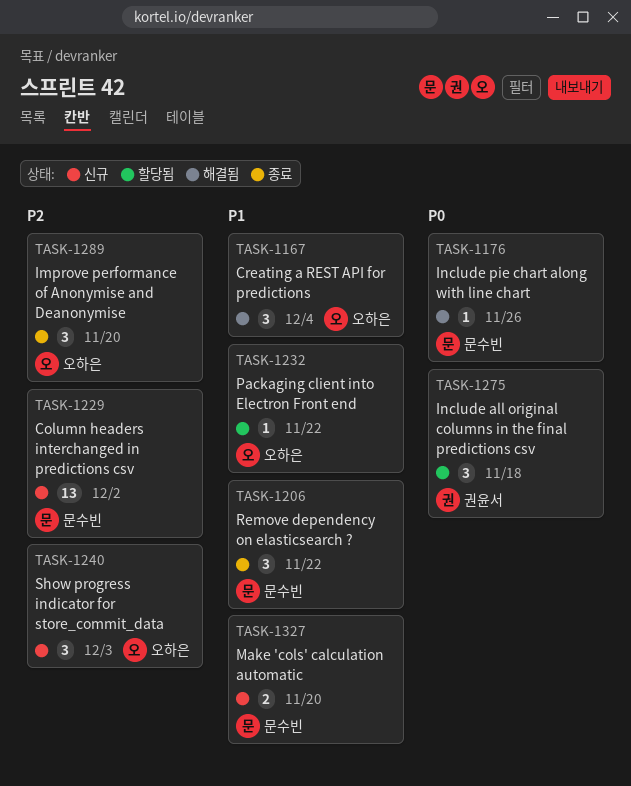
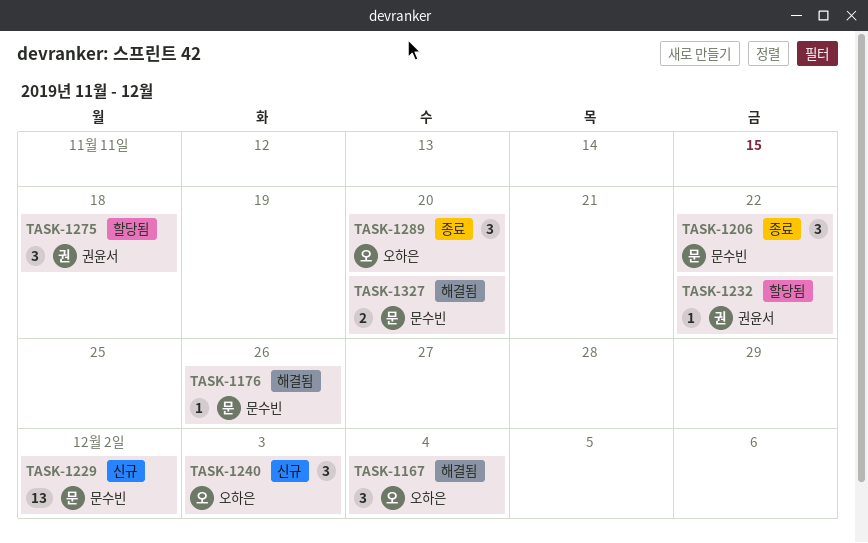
TASK-1232, owner: 오하은 -> 권윤서
TASK-1327, status: 신규 -> 해결됨

